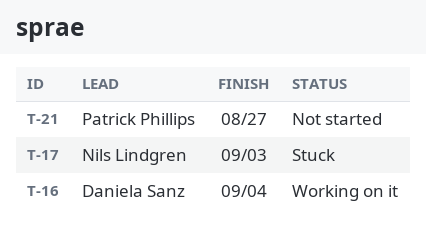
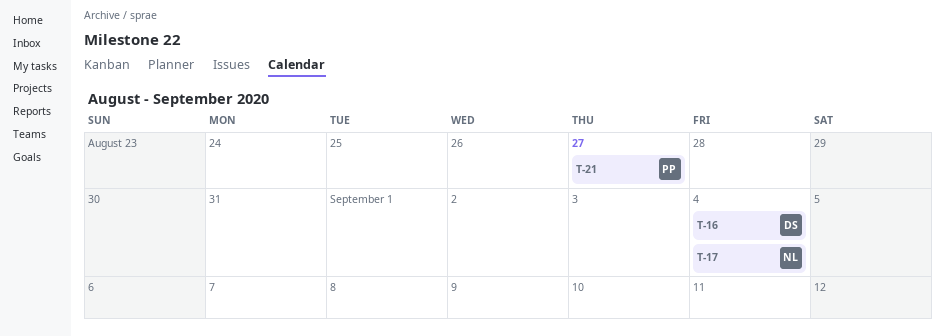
T-17, due: Sep 3 -> Sep 4

